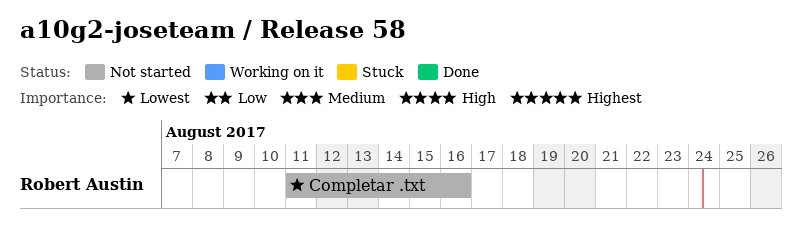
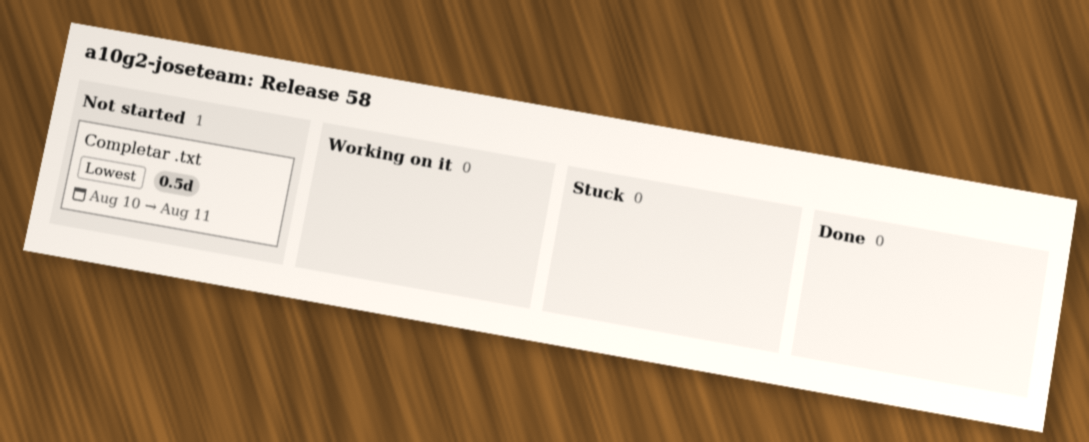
Completar .txt, start: Aug 11 -> Aug 10
Completar .txt, due: Aug 16 -> Aug 11

